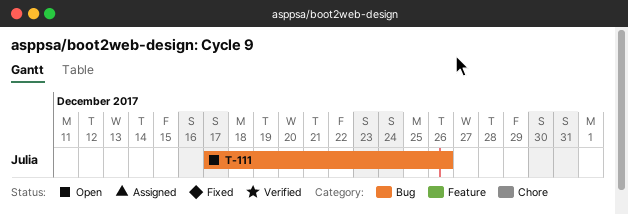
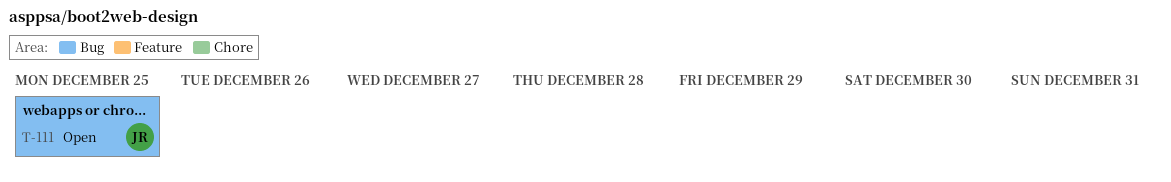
T-111, due: Dec 26 -> Dec 25

